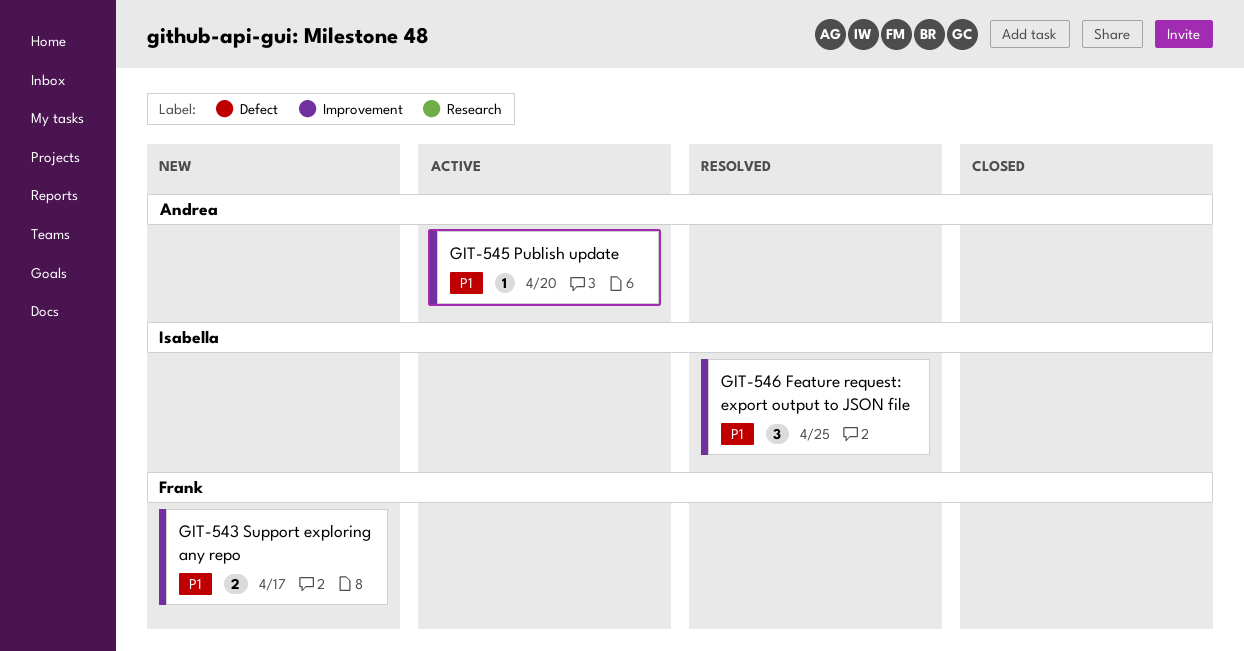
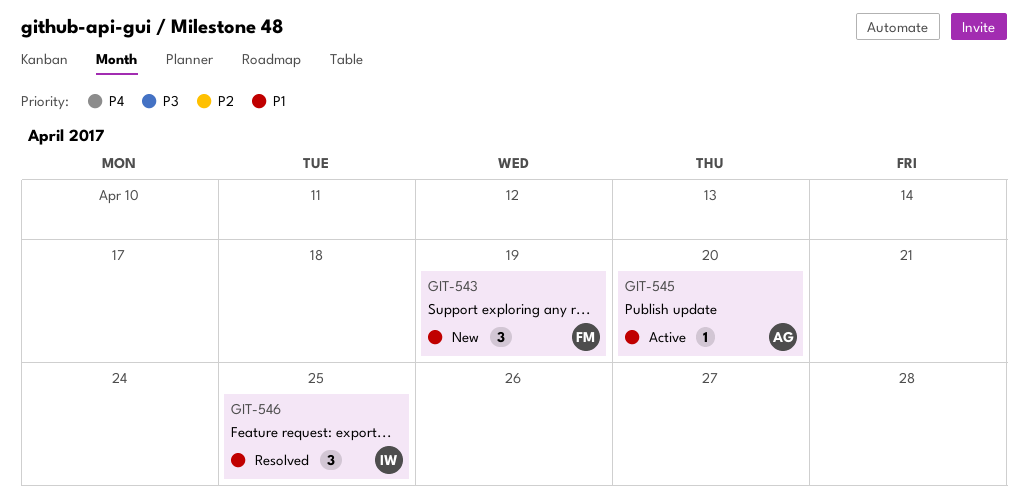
GIT-543, estimate: 2 -> 3
GIT-543, due: Apr 17 -> Apr 19

